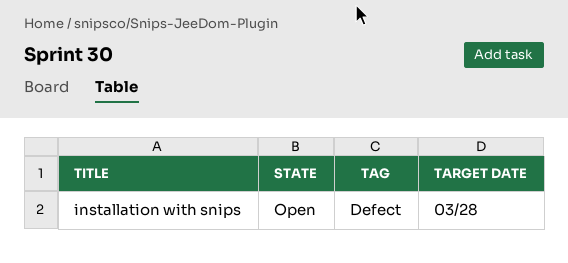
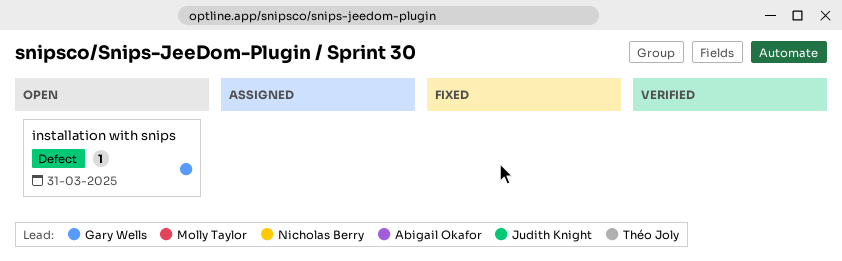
installation with snips, due: Mar 28 -> Mar 31

